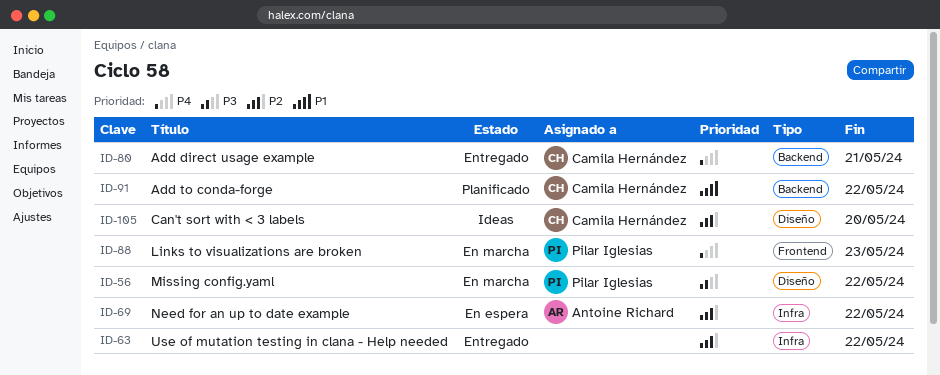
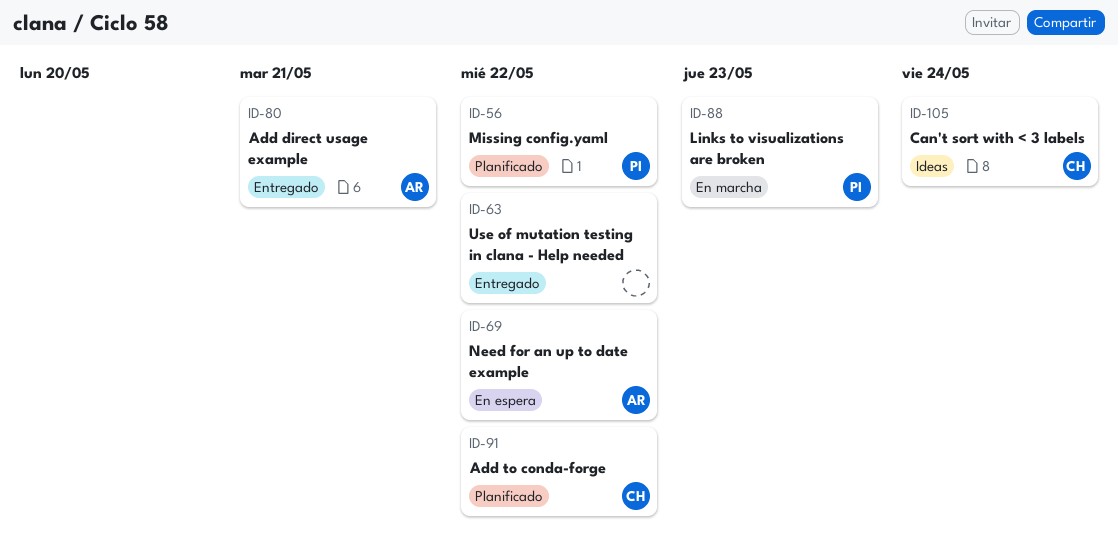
ID-56, status: En marcha -> Planificado
ID-80, owner: Camila Hernández -> Antoine Richard
ID-105, due: May 20 -> May 24

